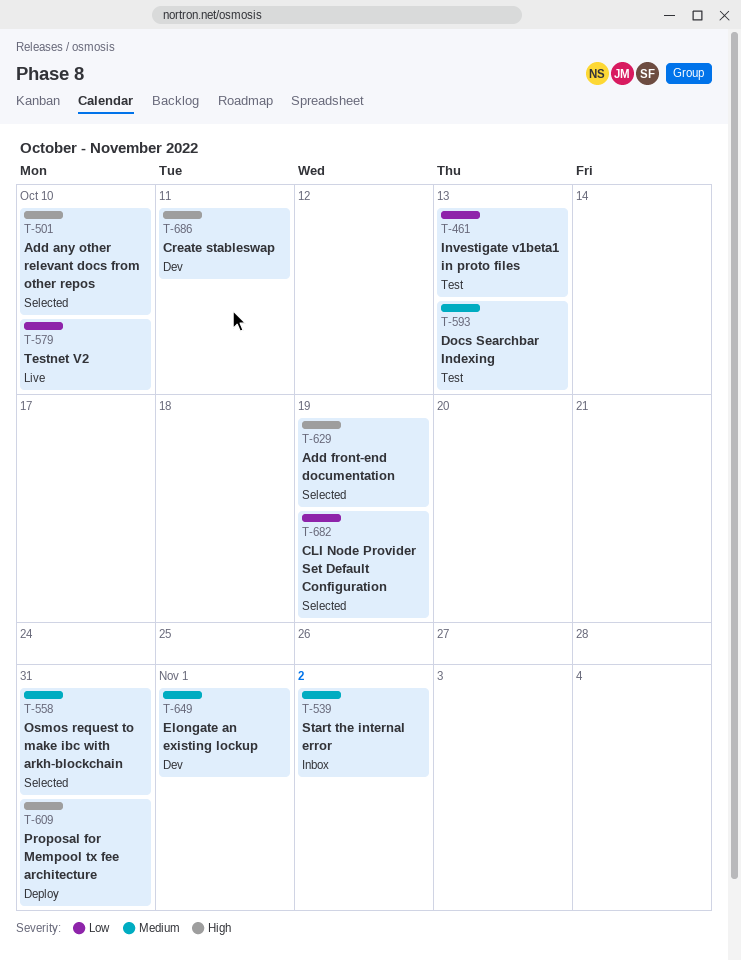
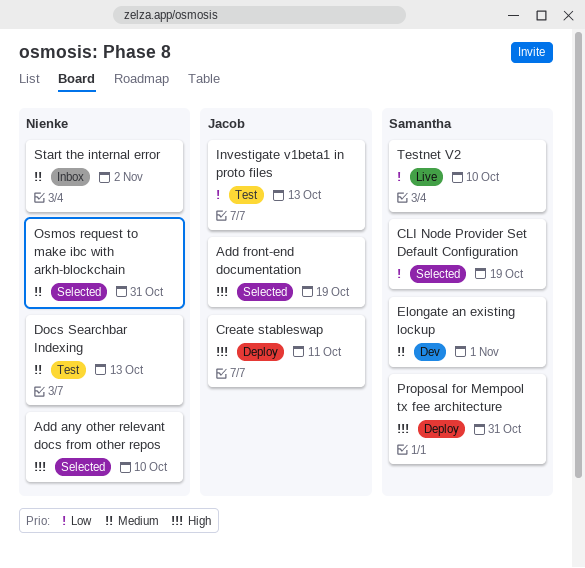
Create stableswap, status: Dev -> Deploy

